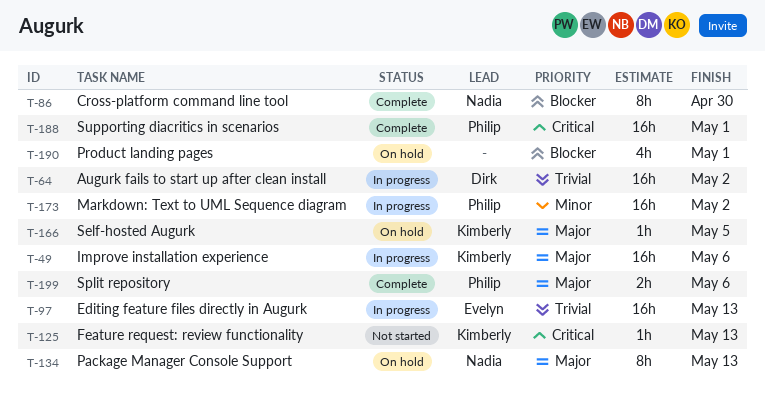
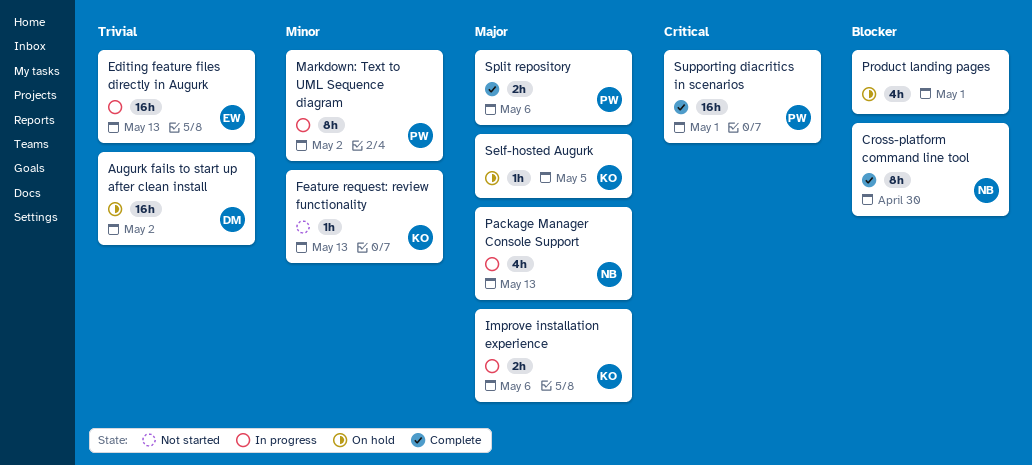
Augurk fails to start up after clean install, status: In progress -> On hold
Feature request: review functionality, priority: Critical -> Minor
Improve installation experience, estimate: 16h -> 2h
Markdown: Text to UML Sequence diagram, estimate: 16h -> 8h
Package Manager Console Support, status: On hold -> In progress
Package Manager Console Support, estimate: 8h -> 4h

